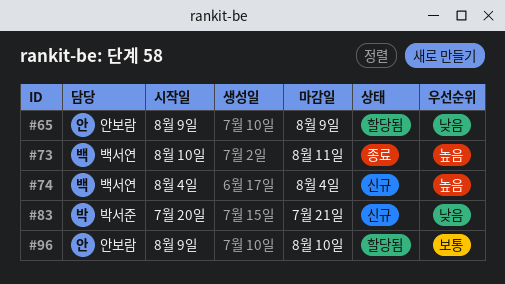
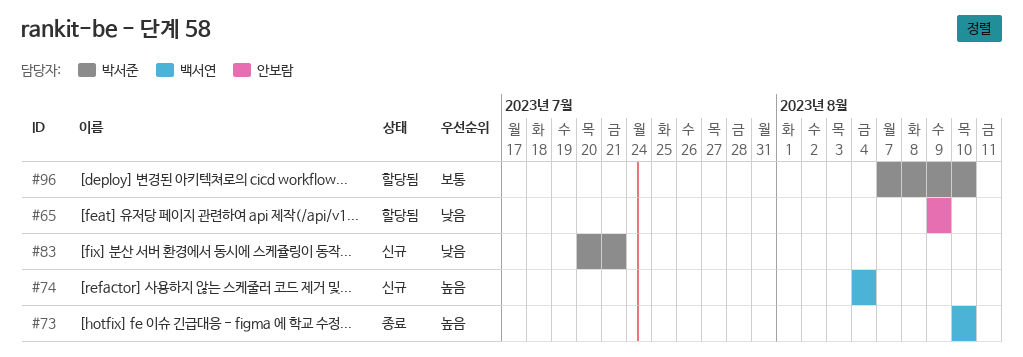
#73, due: Aug 11 -> Aug 10
#96, owner: 안보람 -> 박서준
#96, start: Aug 9 -> Aug 7

